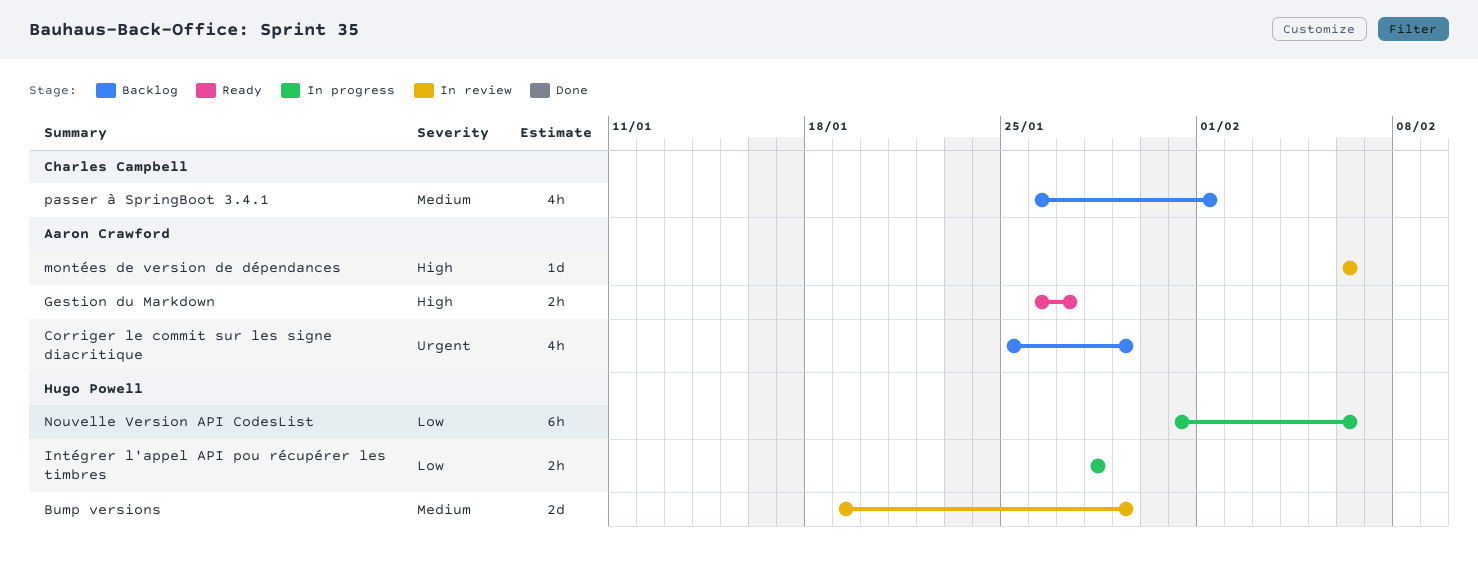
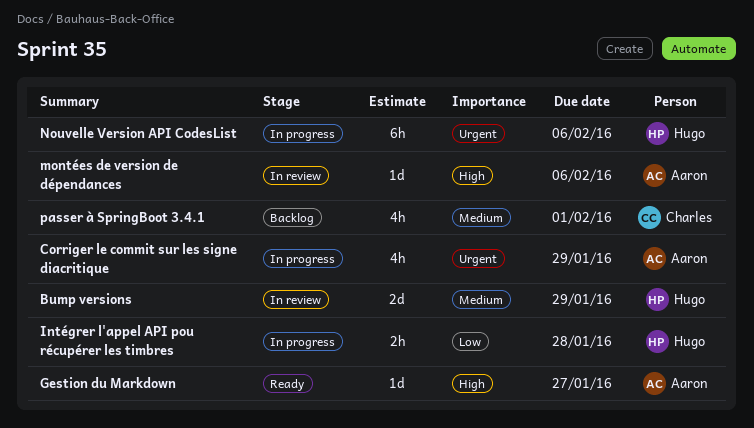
Corriger le commit sur les signe diacritique, status: Backlog -> In progress
Gestion du Markdown, estimate: 2h -> 1d
Nouvelle Version API CodesList, priority: Low -> Urgent

